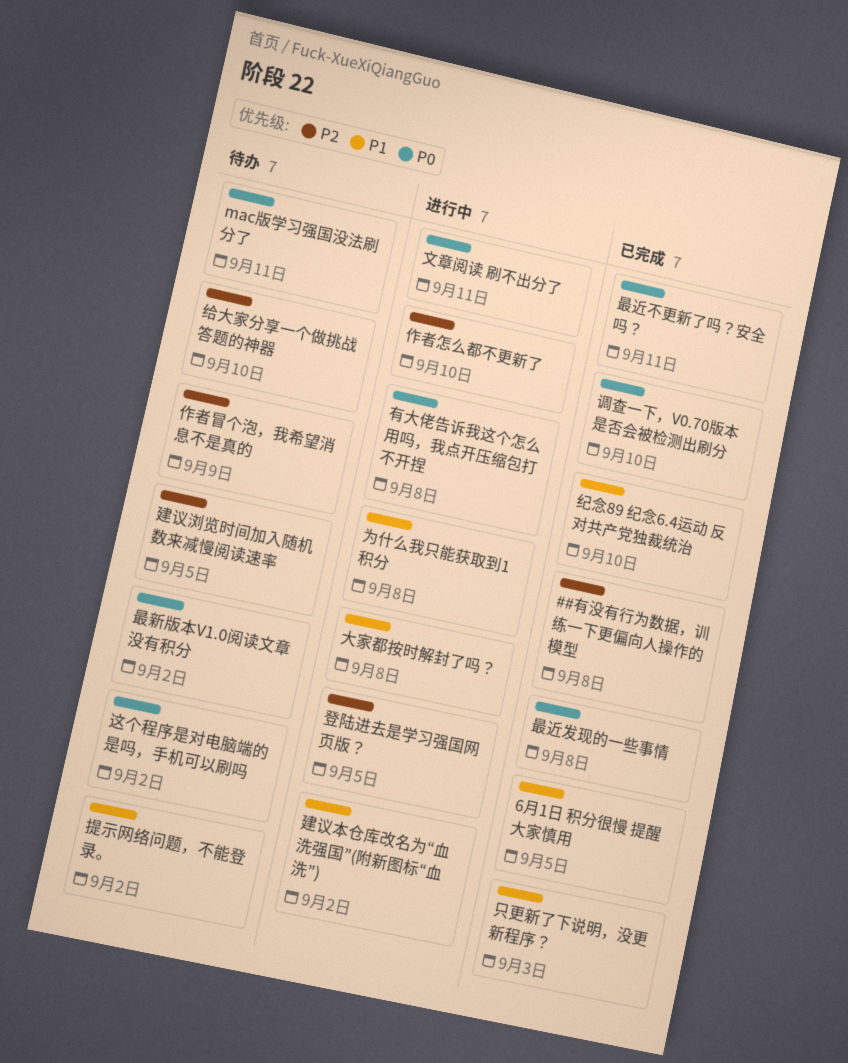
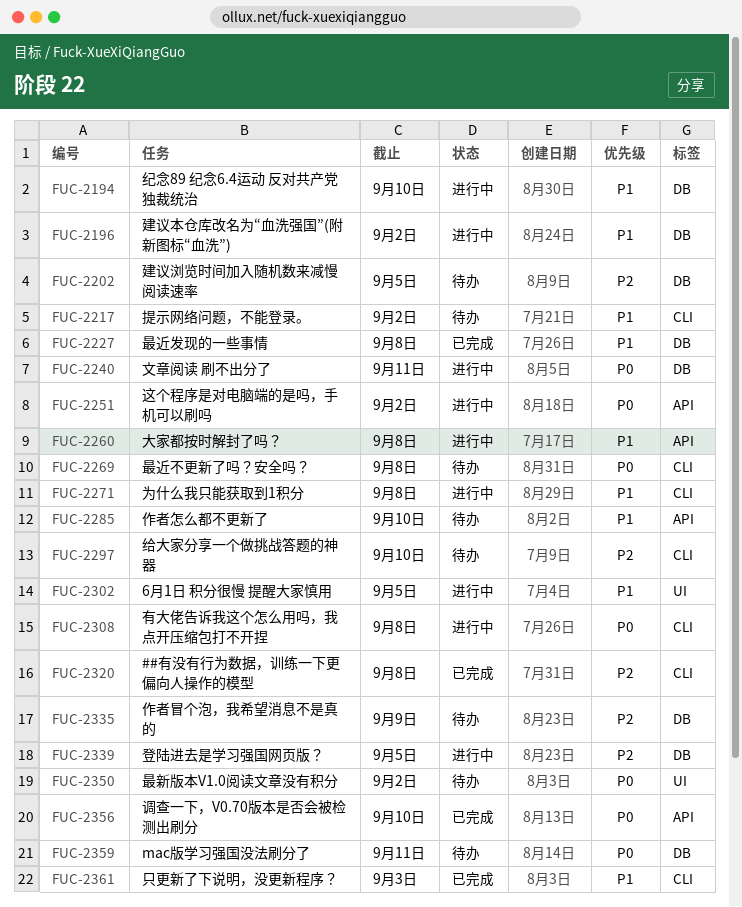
6月1日 积分很慢 提醒大家慎用, status: 已完成 -> 进行中
作者怎么都不更新了, status: 进行中 -> 待办
作者怎么都不更新了, priority: P2 -> P1
最近不更新了吗？安全吗？, status: 已完成 -> 待办
最近不更新了吗？安全吗？, due: Sep 11 -> Sep 8
最近发现的一些事情, priority: P0 -> P1
纪念89 纪念6.4运动 反对共产党独裁统治, status: 已完成 -> 进行中
这个程序是对电脑端的是吗，手机可以刷吗, status: 待办 -> 进行中

